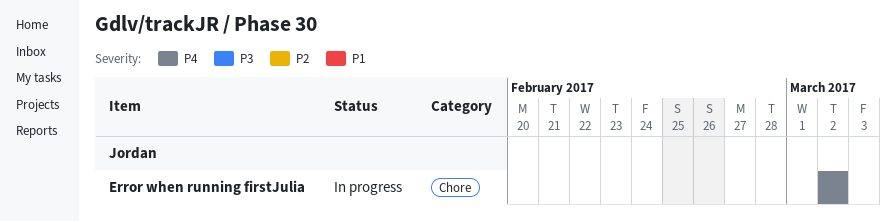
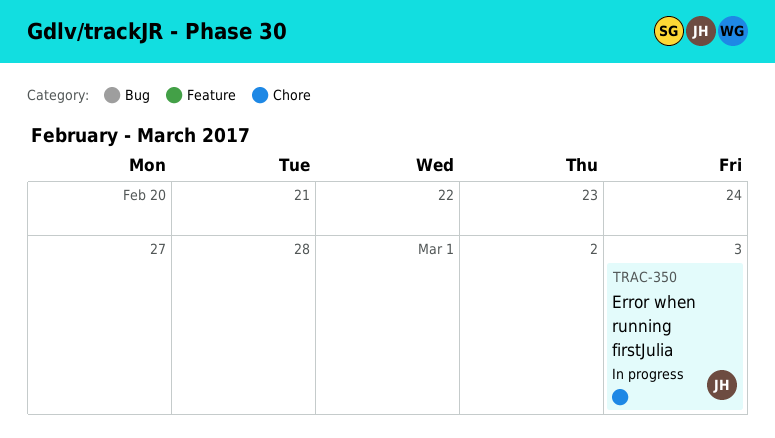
Error when running firstJulia, due: Mar 2 -> Mar 3

